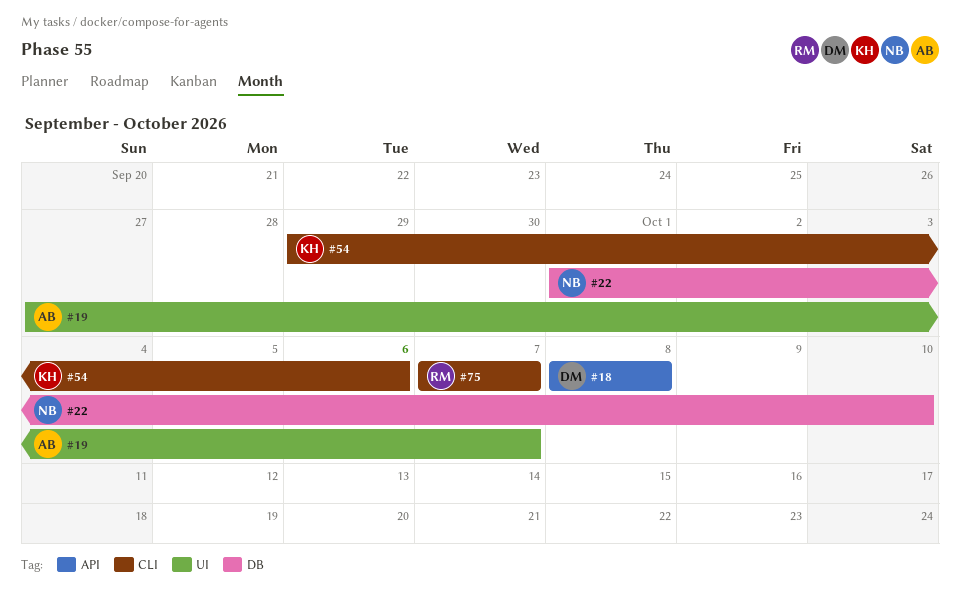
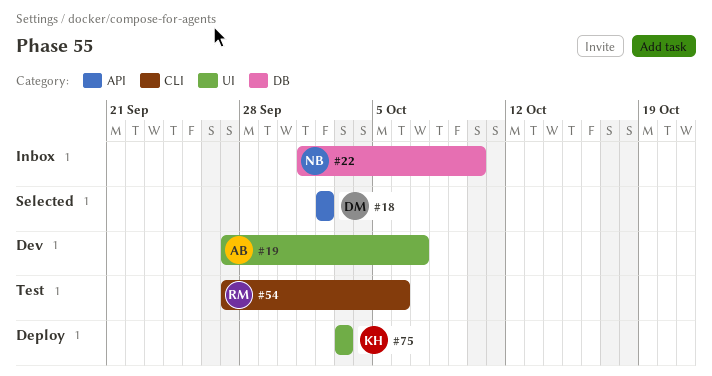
#18, start: Oct 8 -> Oct 2
#18, due: Oct 8 -> Oct 2
#54, owner: KH -> RM
#54, start: Sep 29 -> Sep 27
#75, owner: RM -> KH
#75, label: CLI -> UI
#75, start: Oct 7 -> Oct 3
#75, due: Oct 7 -> Oct 3

